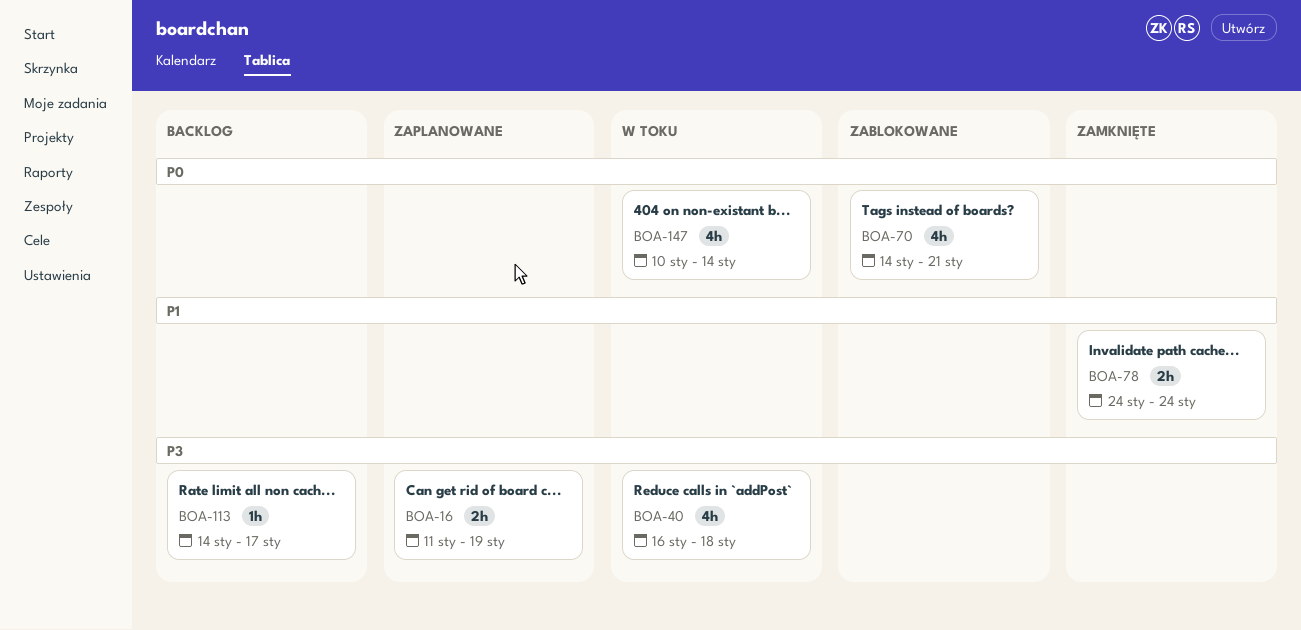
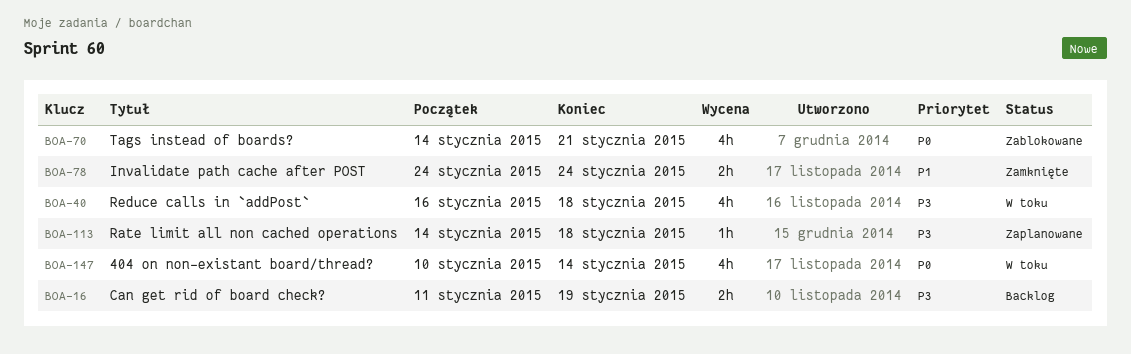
BOA-16, status: Zaplanowane -> Backlog
BOA-113, status: Backlog -> Zaplanowane
BOA-113, due: Jan 17 -> Jan 18

